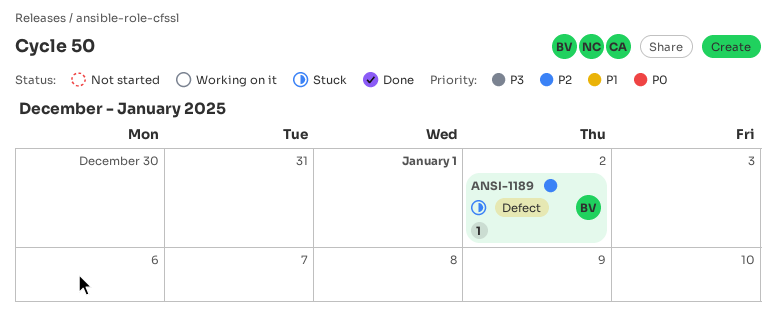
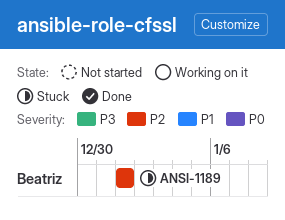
ANSI-1189, due: Jan 2 -> Jan 1

